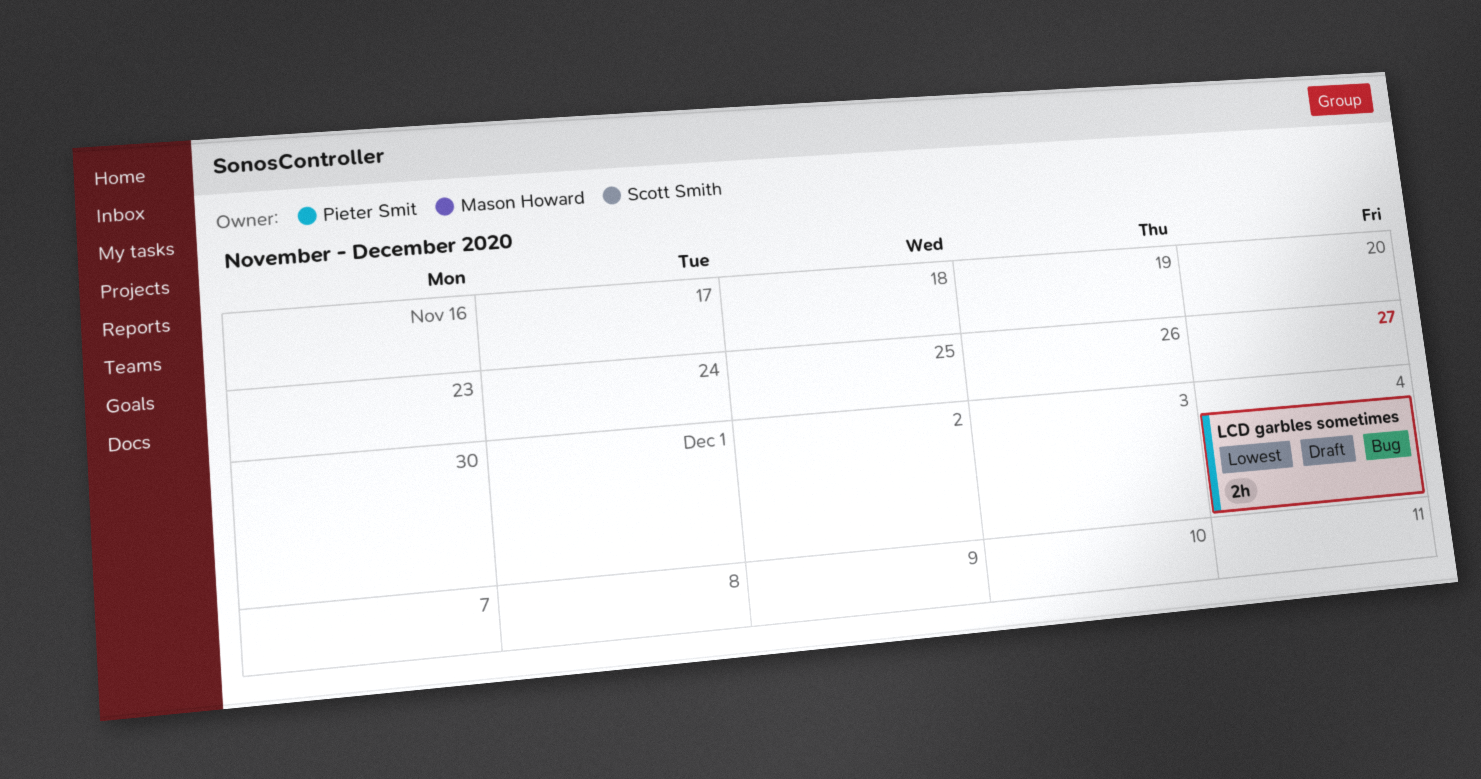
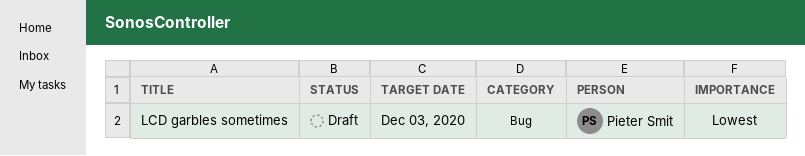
LCD garbles sometimes, due: Dec 4 -> Dec 3

